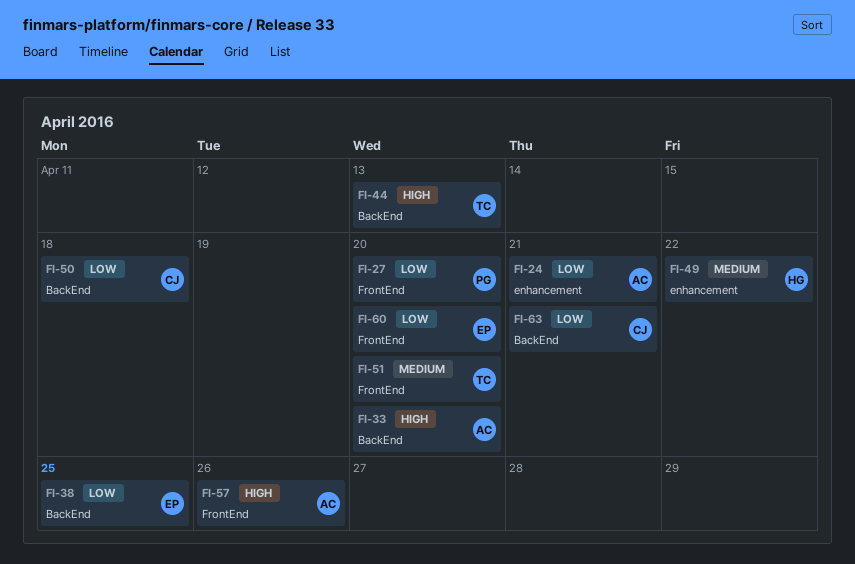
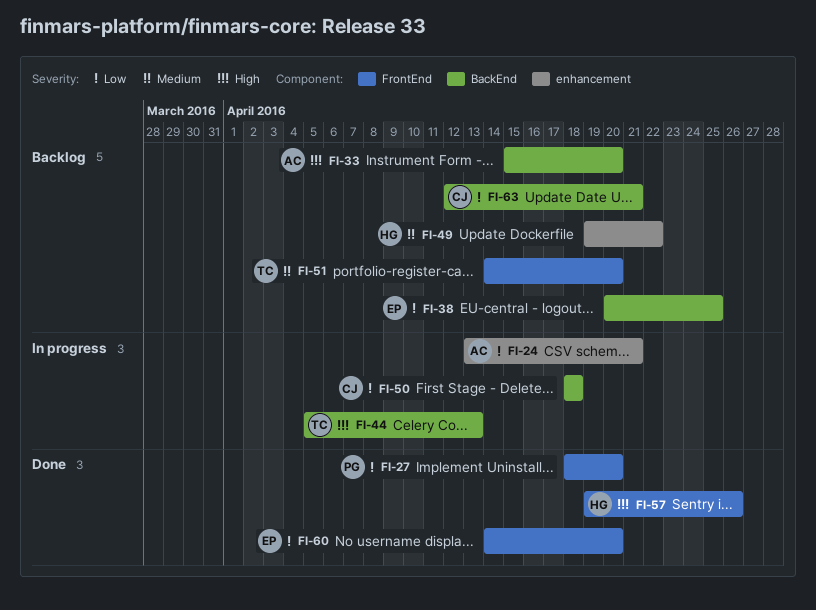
FI-57, owner: AC -> HG

